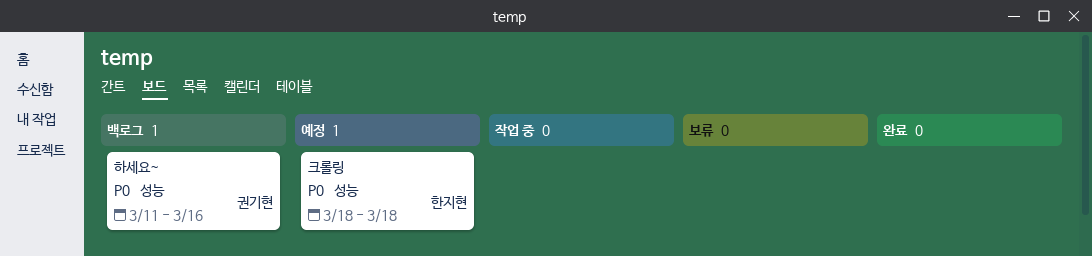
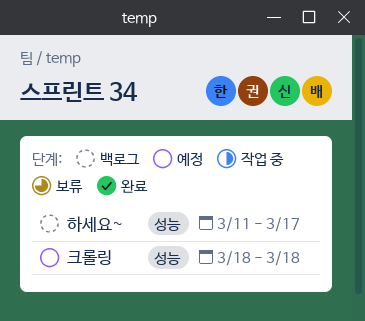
하세요~, due: Mar 16 -> Mar 17

